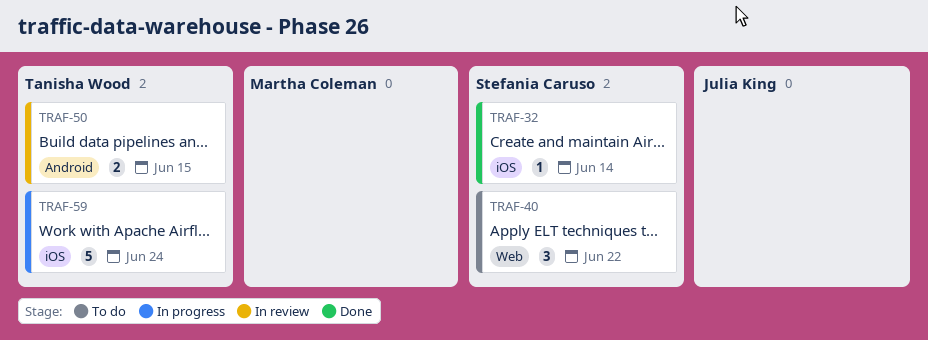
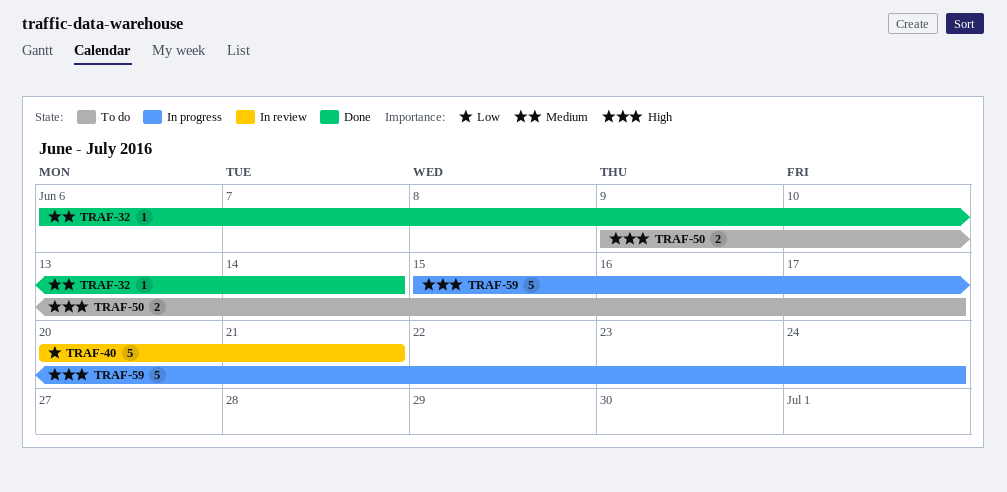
TRAF-40, status: To do -> In review
TRAF-40, estimate: 3 -> 5
TRAF-40, due: Jun 22 -> Jun 21
TRAF-50, status: In review -> To do
TRAF-50, due: Jun 15 -> Jun 17

